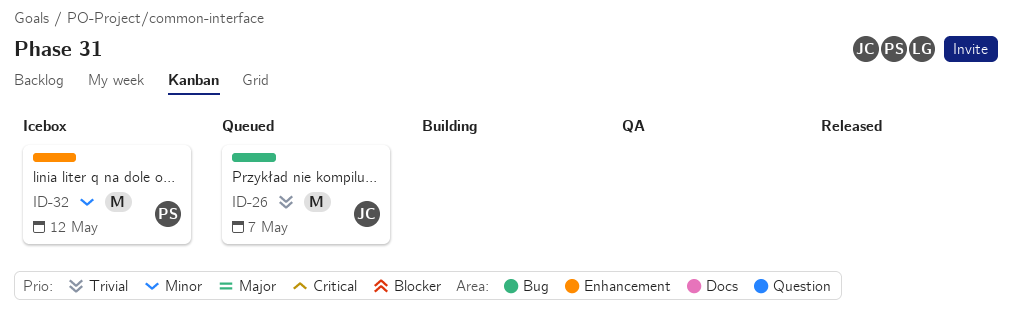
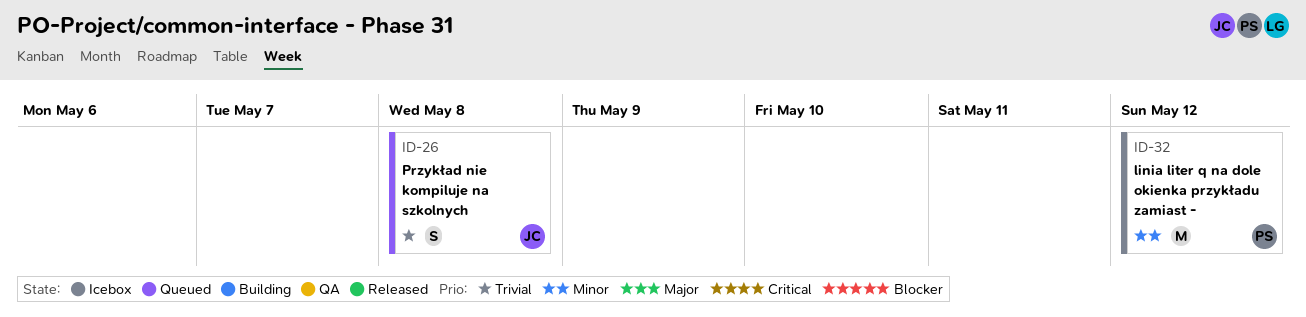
ID-26, estimate: M -> S
ID-26, due: May 7 -> May 8

